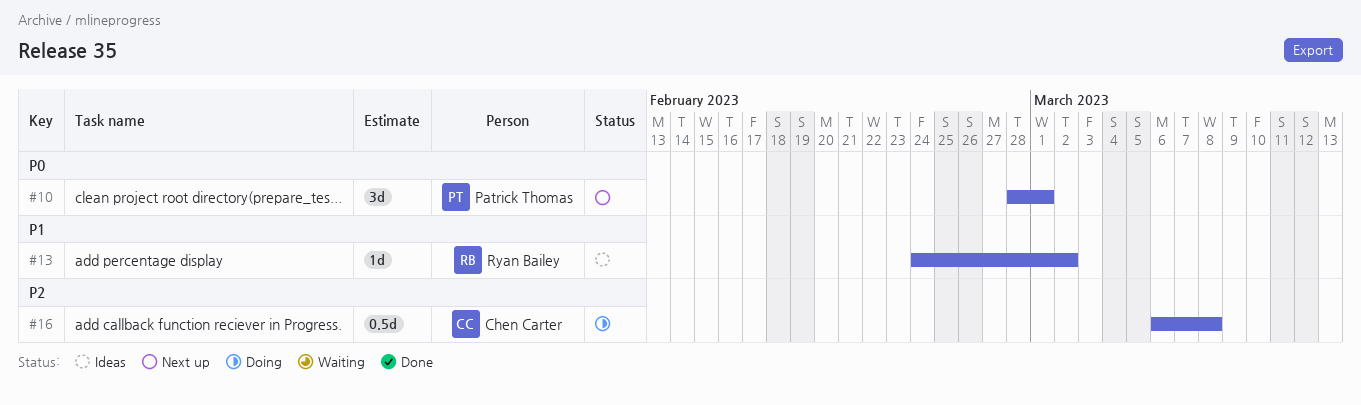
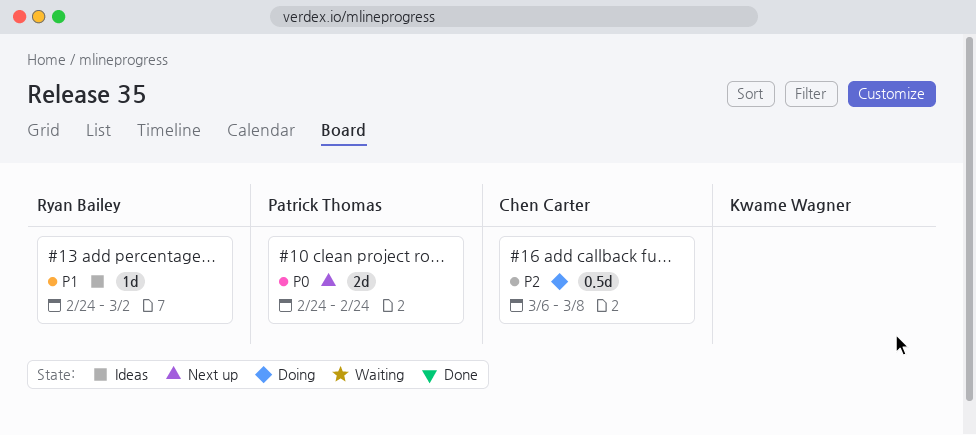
#10, estimate: 3d -> 2d
#10, start: Feb 28 -> Feb 24
#10, due: Mar 1 -> Feb 24

